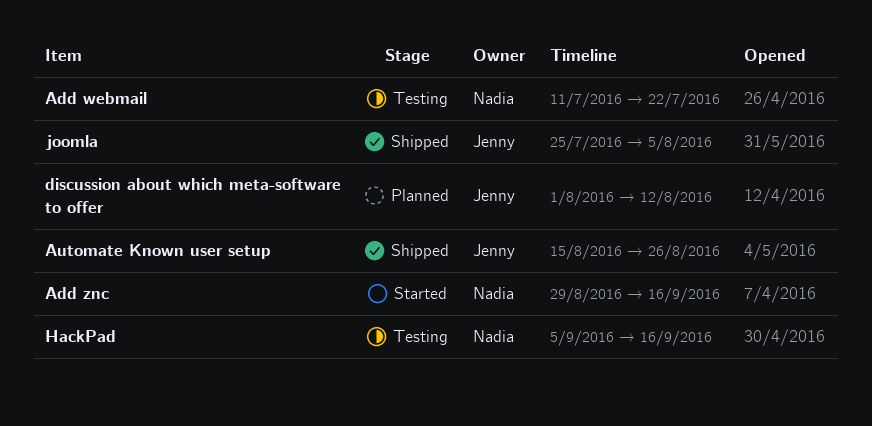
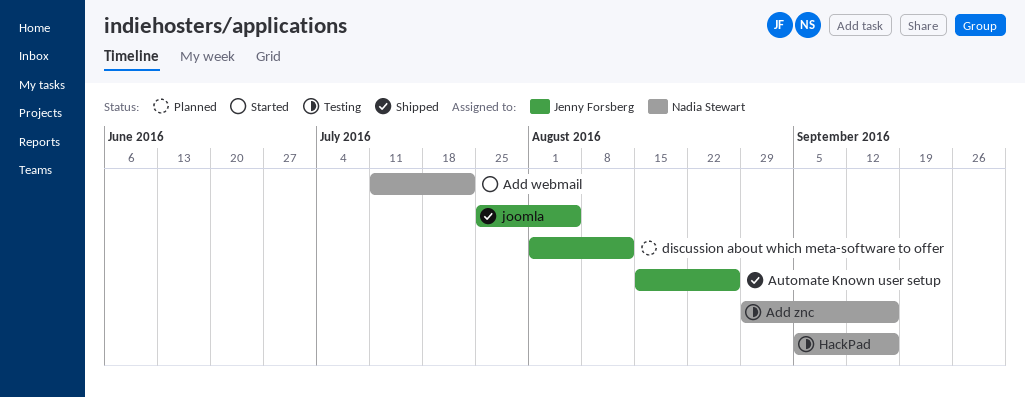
Add webmail, status: Testing -> Started
Add znc, status: Started -> Testing

